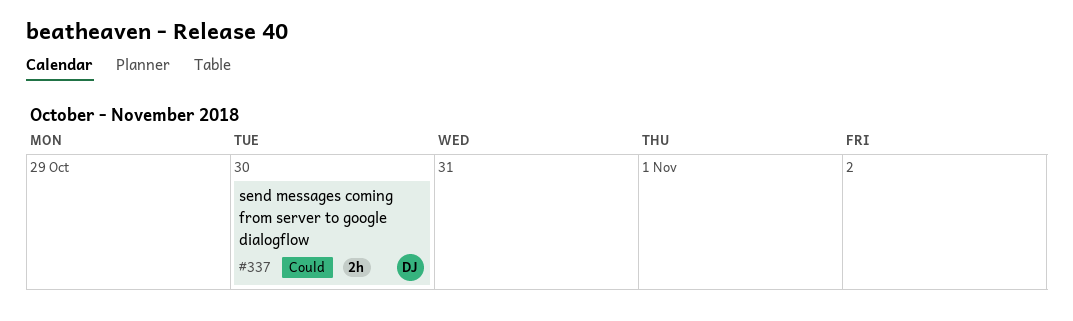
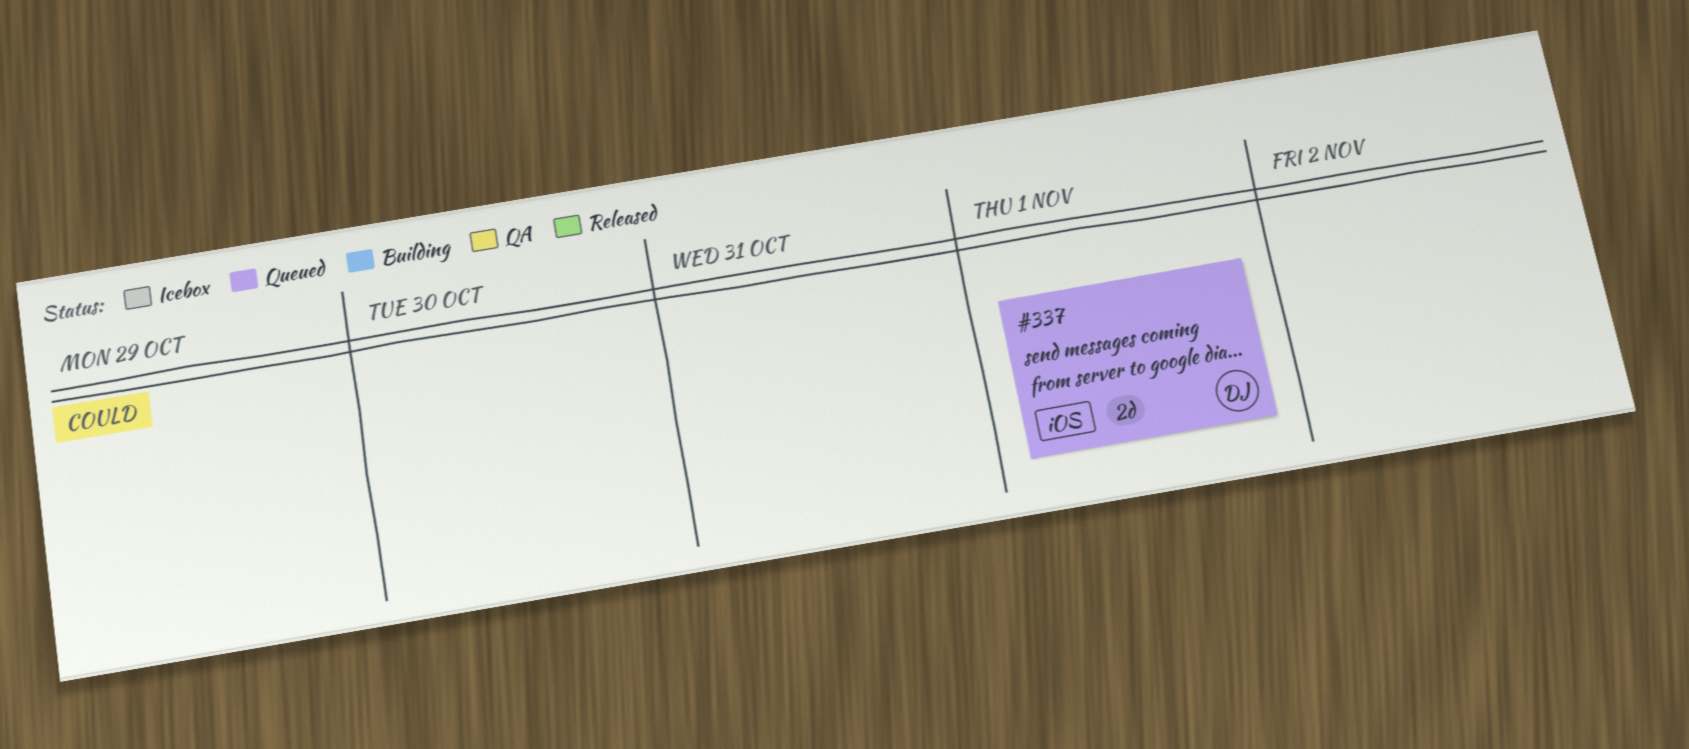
#337, estimate: 2h -> 2d
#337, due: Oct 30 -> Nov 1

